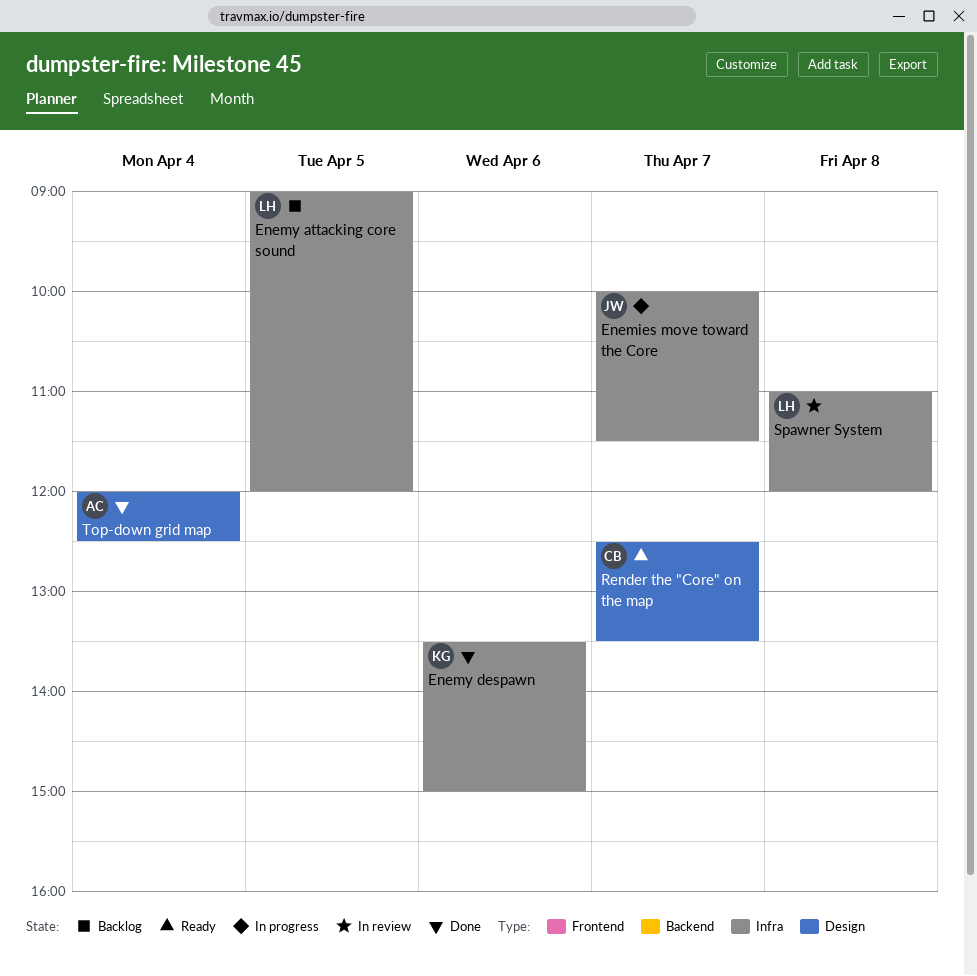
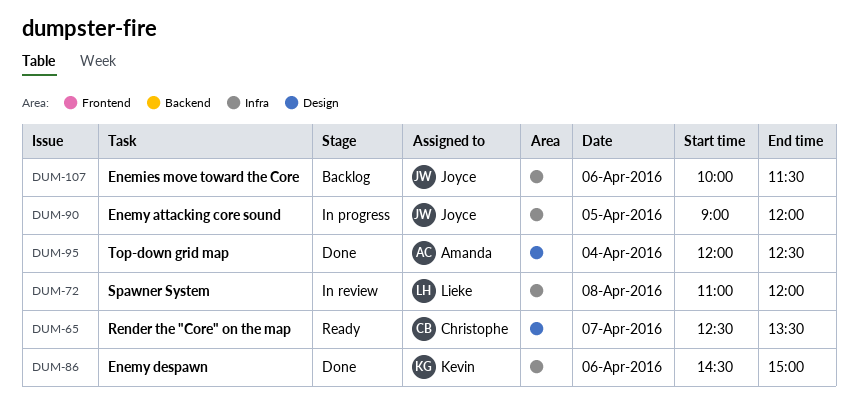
Enemies move toward the Core, status: In progress -> Backlog
Enemies move toward the Core, day: Apr 7 -> Apr 6
Enemy attacking core sound, status: Backlog -> In progress
Enemy attacking core sound, owner: Lieke -> Joyce
Enemy despawn, begins: 13:30 -> 14:30

